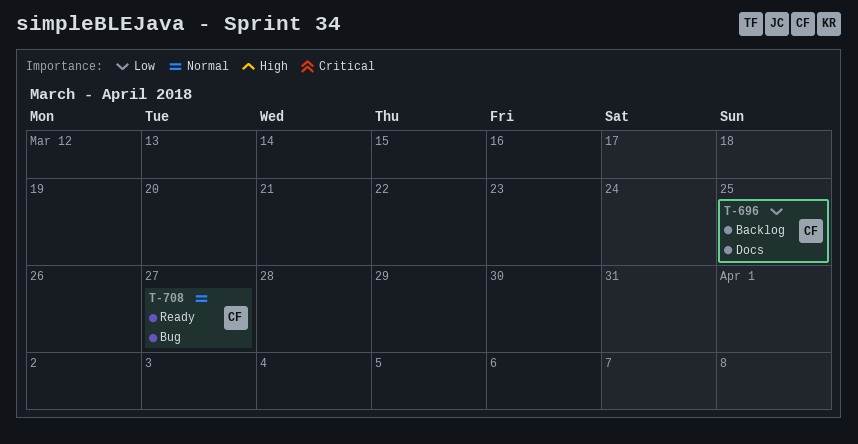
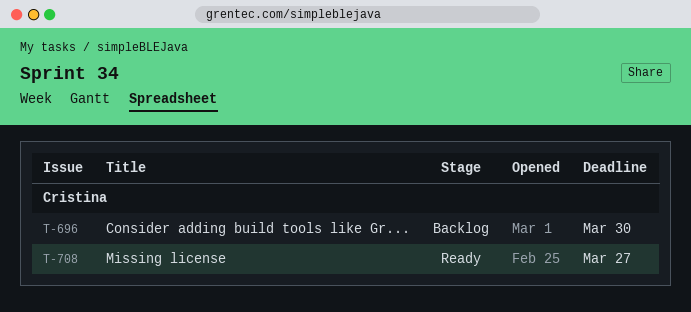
T-696, due: Mar 25 -> Mar 30

